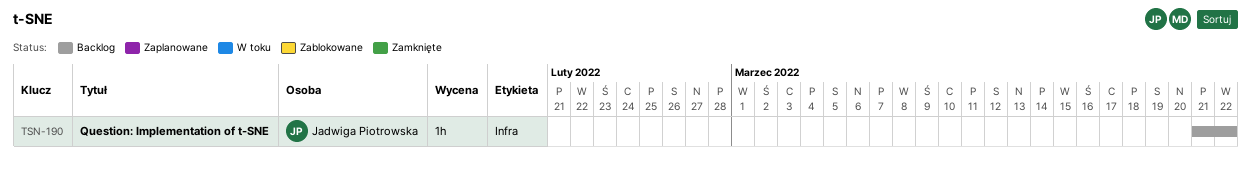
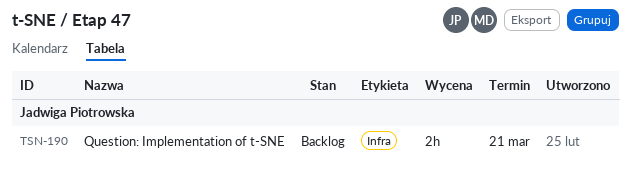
TSN-190, estimate: 1h -> 2h
TSN-190, due: Mar 22 -> Mar 21

